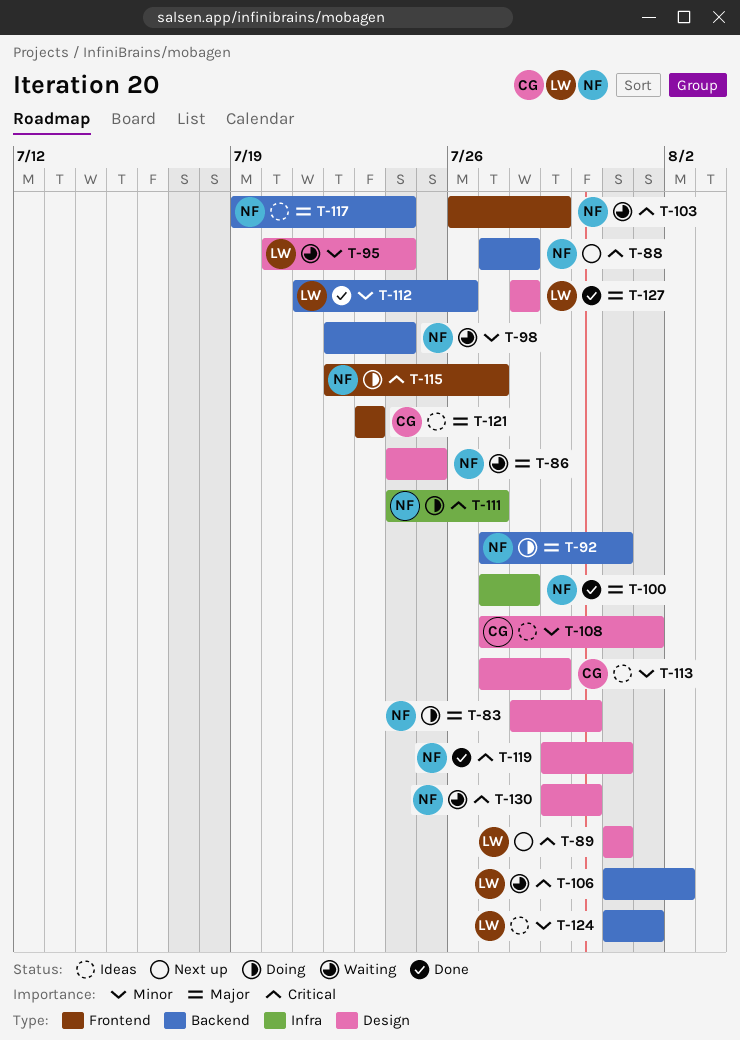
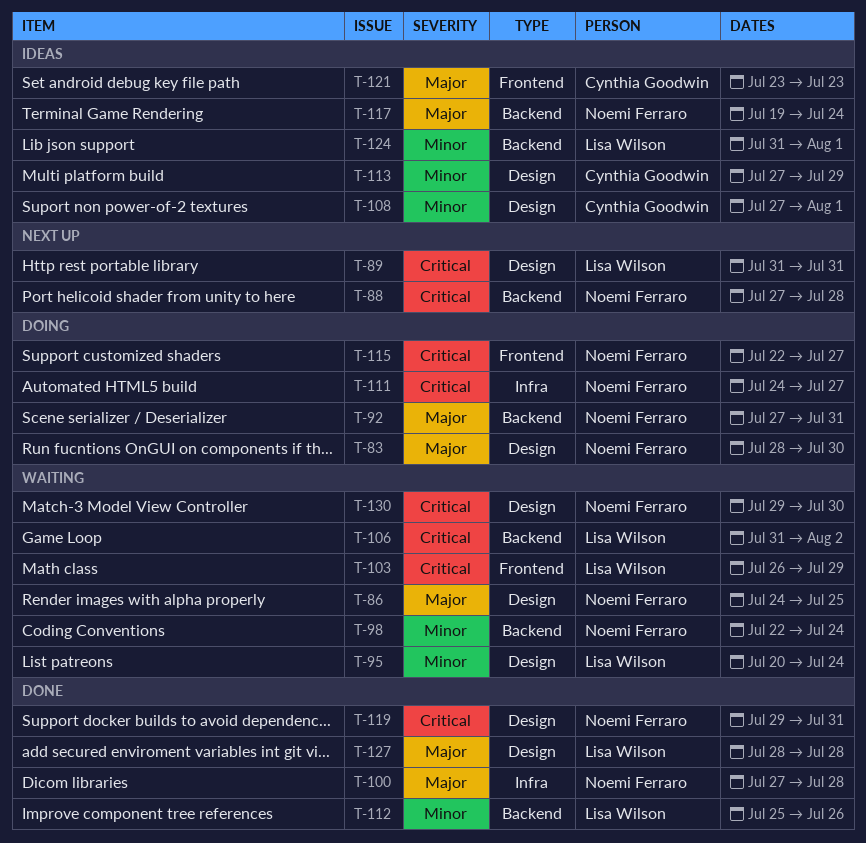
T-103, owner: Noemi Ferraro -> Lisa Wilson
T-112, start: Jul 21 -> Jul 25

